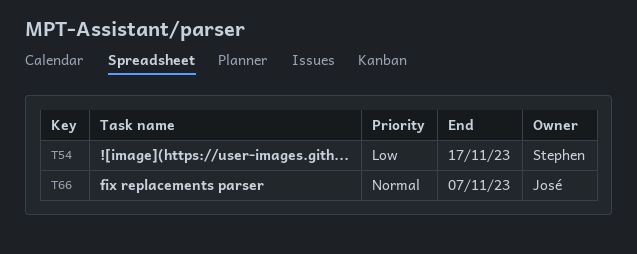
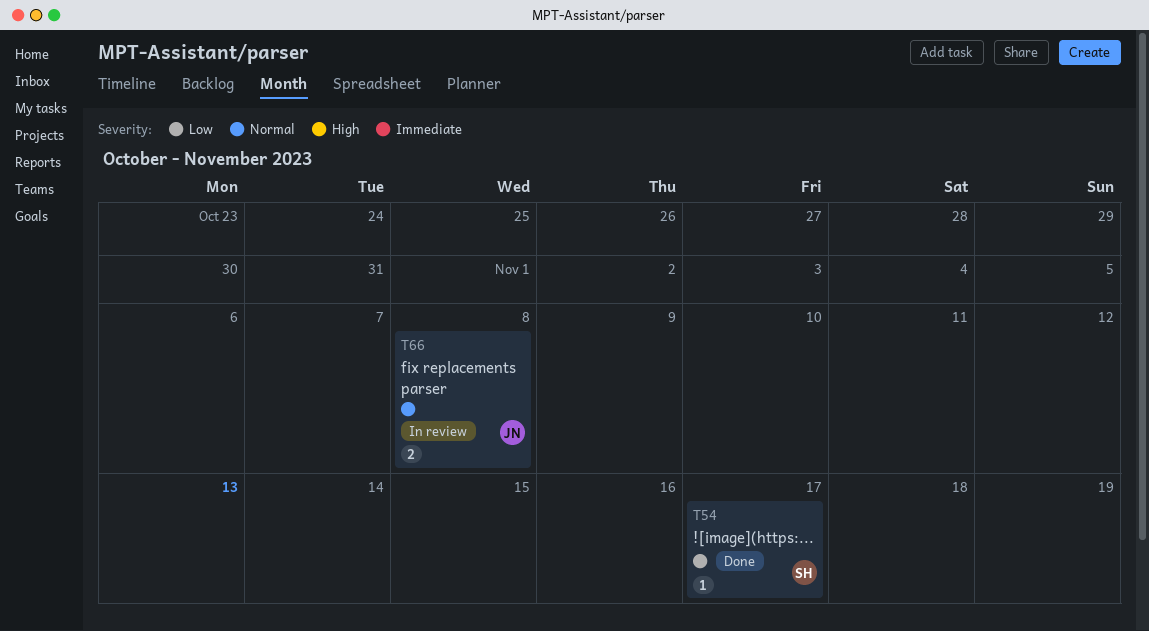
T66, due: Nov 7 -> Nov 8

